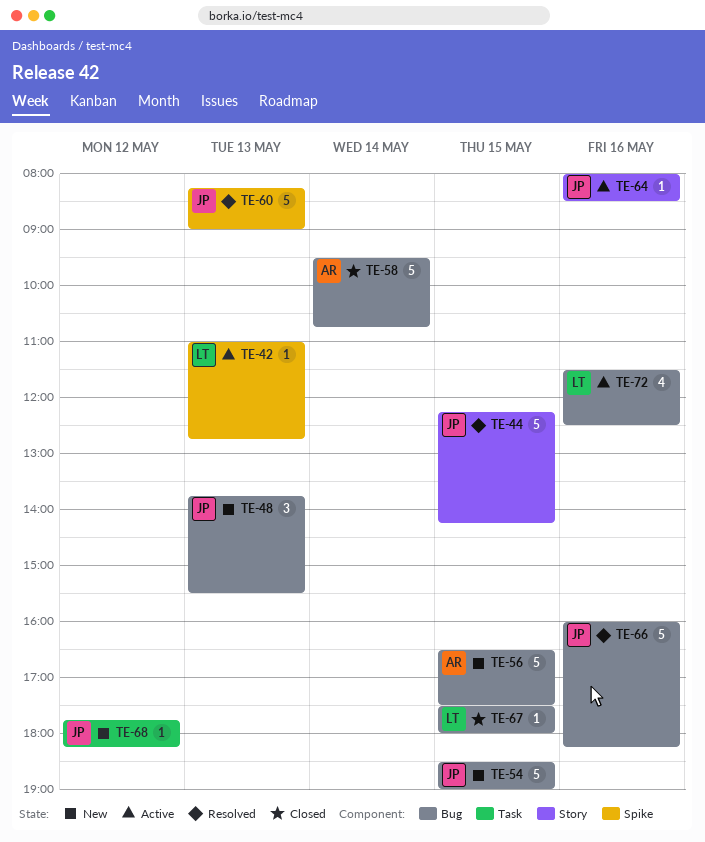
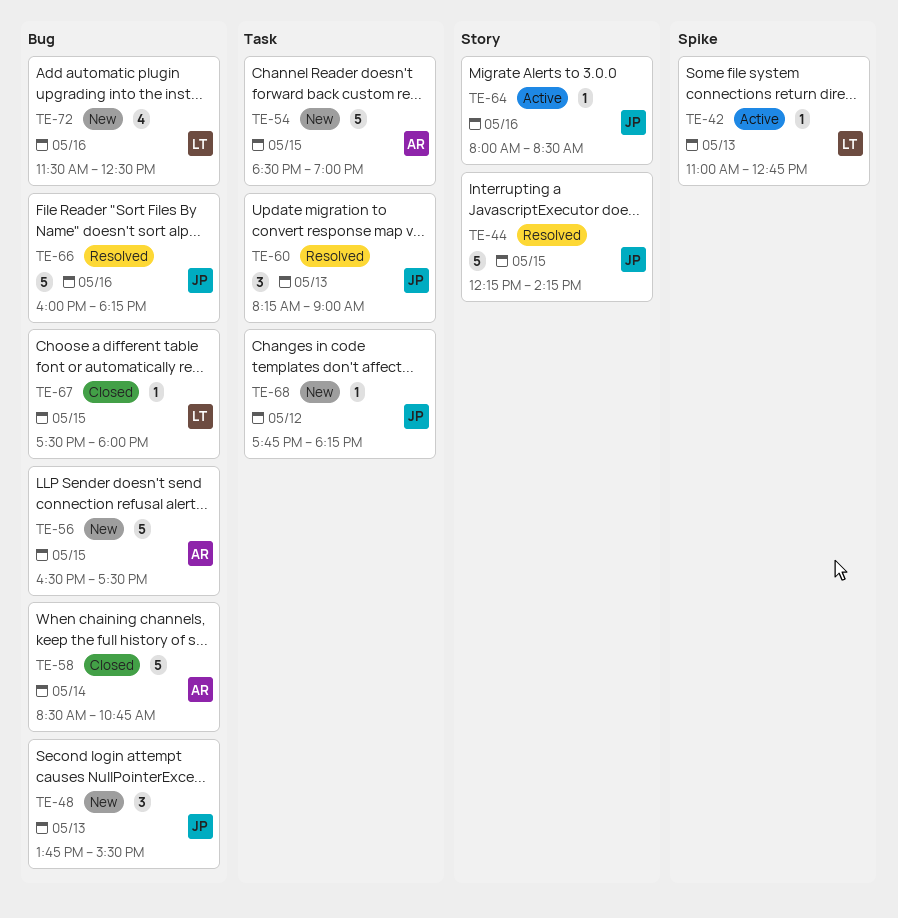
TE-54, owner: JP -> AR
TE-54, label: Bug -> Task
TE-58, begins: 09:30 -> 08:30
TE-60, label: Spike -> Task
TE-60, estimate: 5 -> 3
TE-72, status: Active -> New

